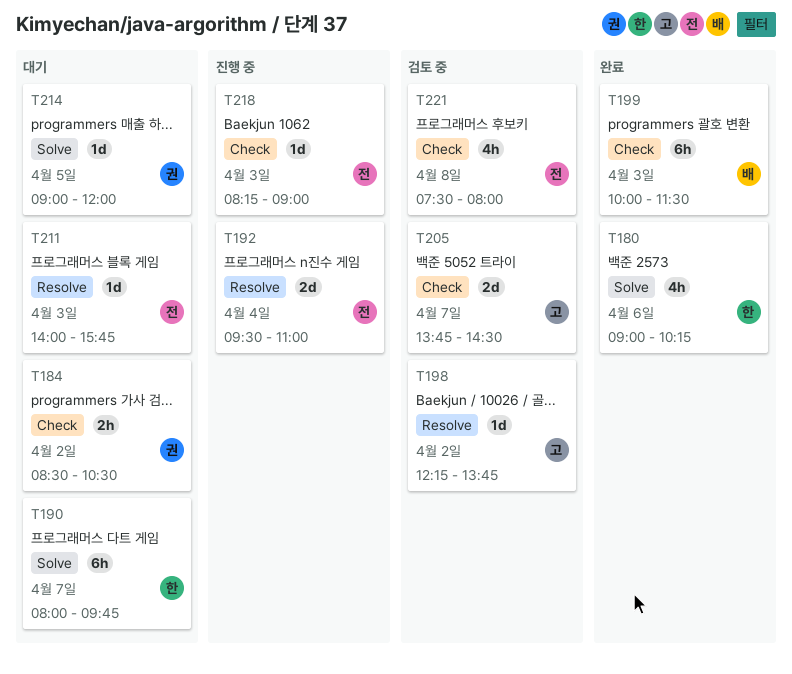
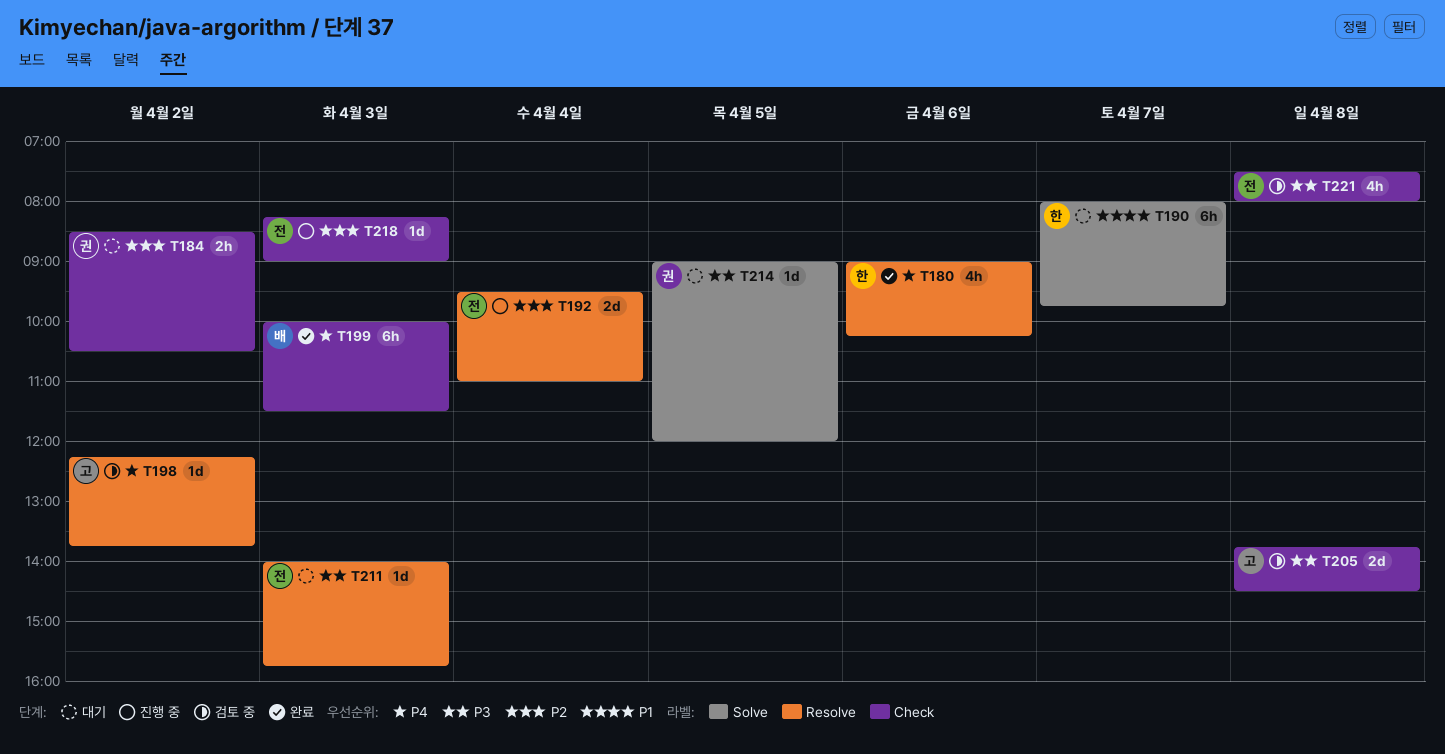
T180, label: Solve -> Resolve
T205, day: Apr 7 -> Apr 8

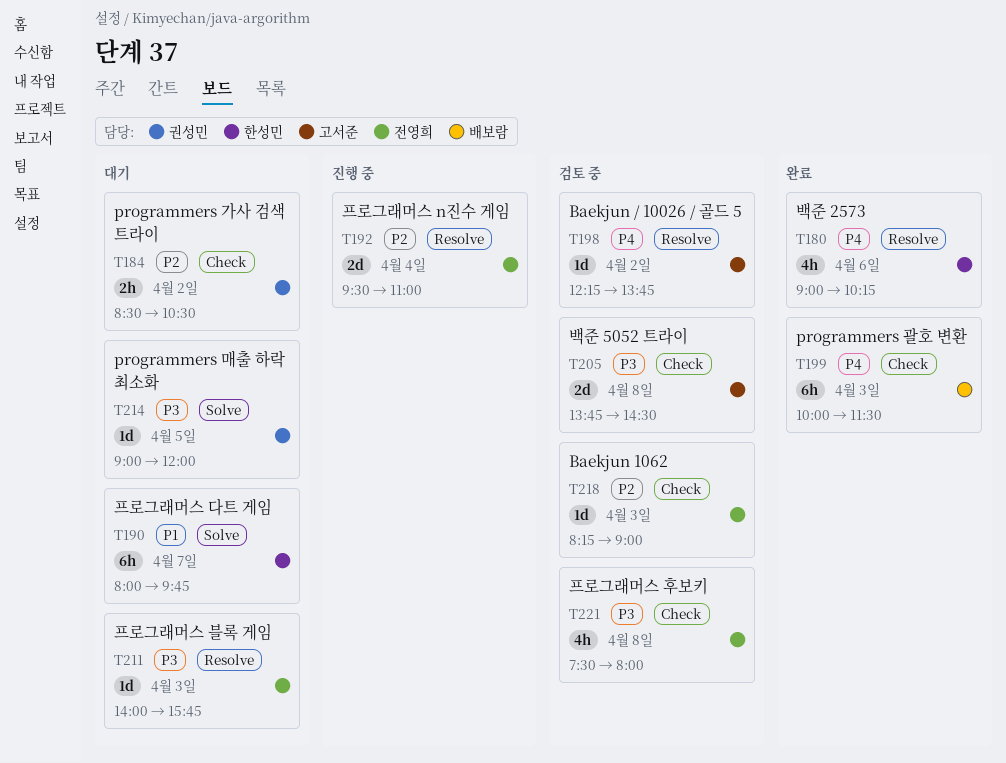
T218, status: 진행 중 -> 검토 중

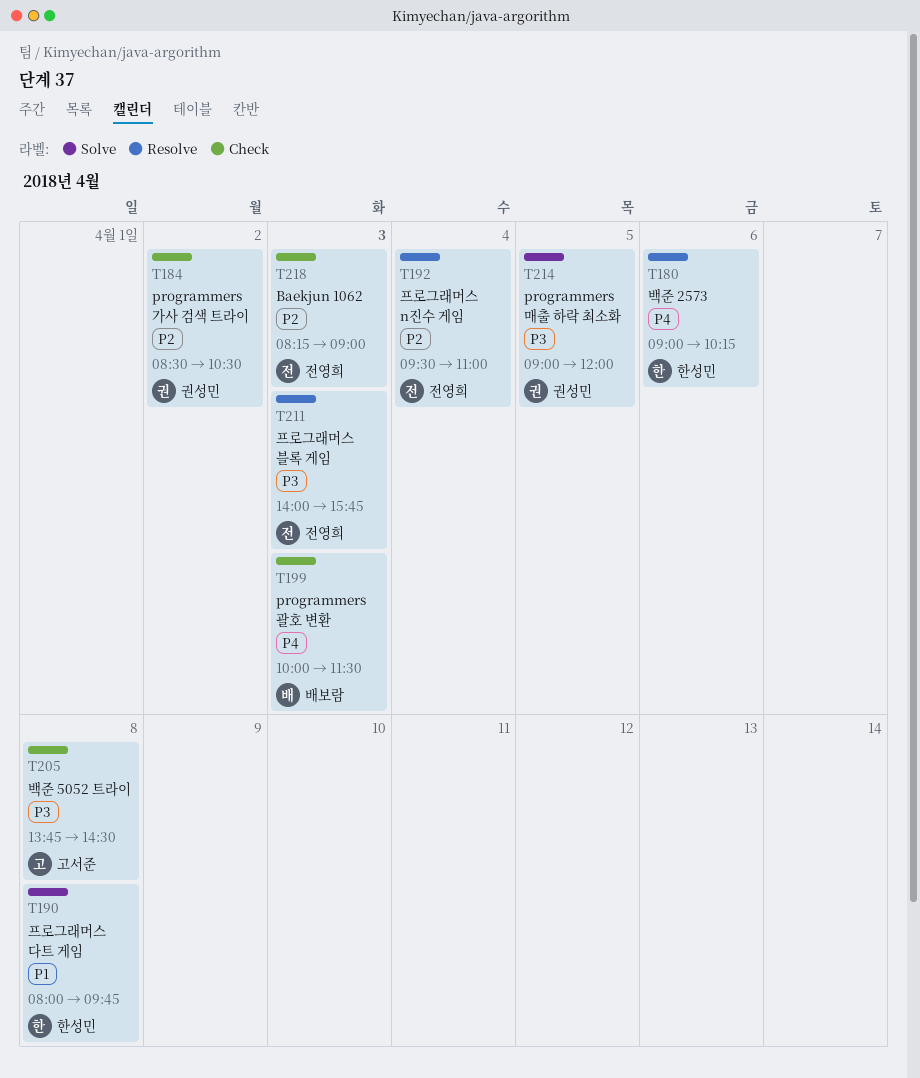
T190, day: Apr 7 -> Apr 8
T198: present -> none
T221: present -> none

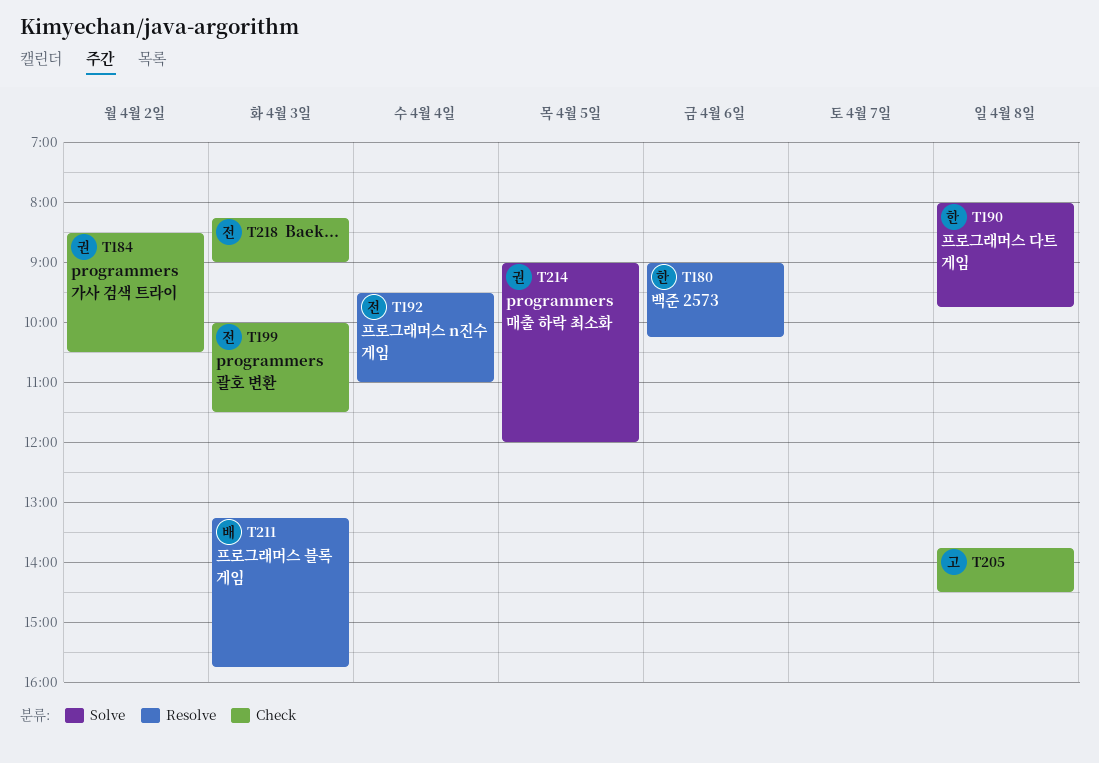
T199, owner: 배보람 -> 전영희
T211, owner: 전영희 -> 배보람
T211, begins: 14:00 -> 13:15

